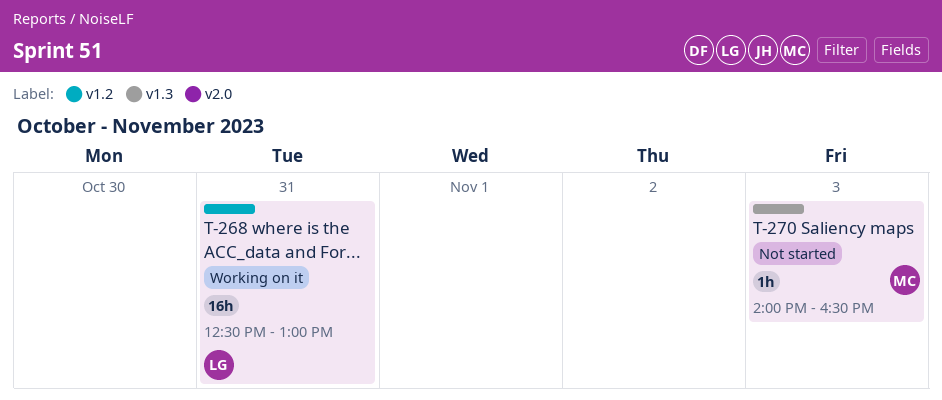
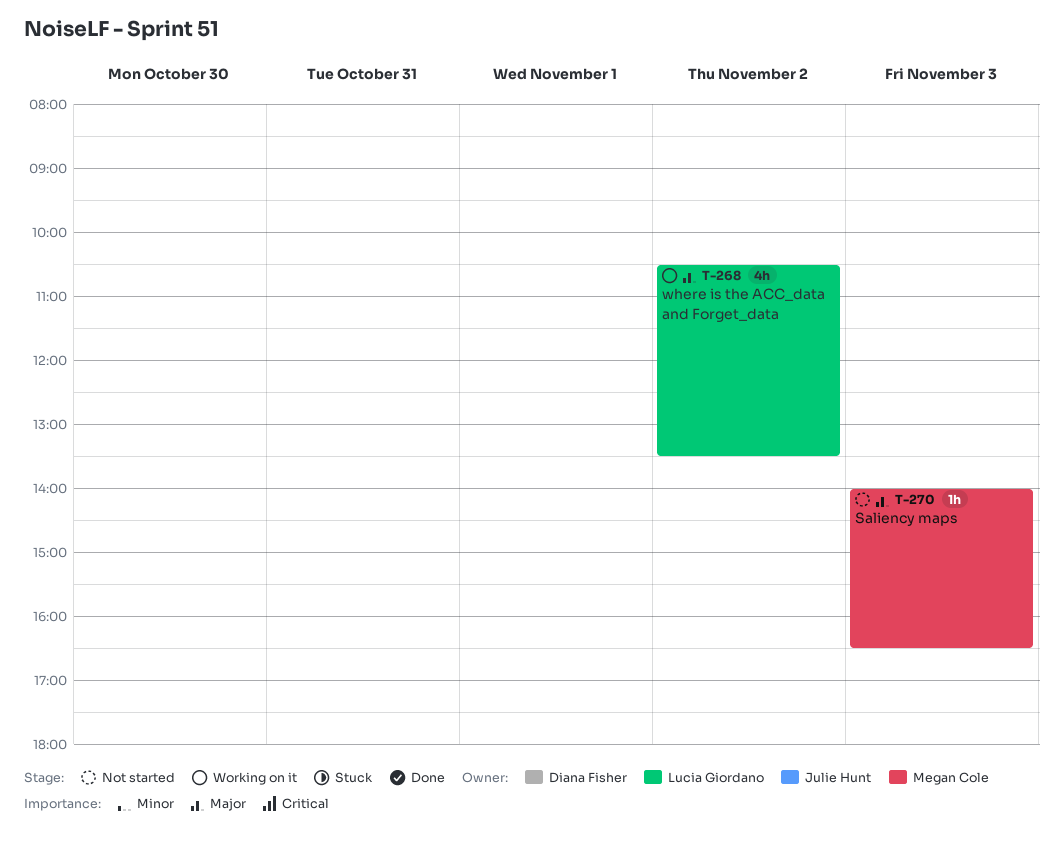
T-268, estimate: 16h -> 4h
T-268, day: Oct 31 -> Nov 2
T-268, begins: 12:30 -> 10:30
T-268, ends: 13:00 -> 13:30

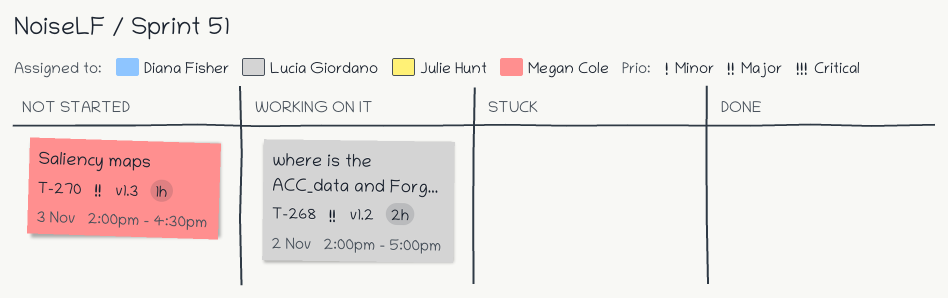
T-268, estimate: 4h -> 2h
T-268, begins: 10:30 -> 14:00
T-268, ends: 13:30 -> 17:00

